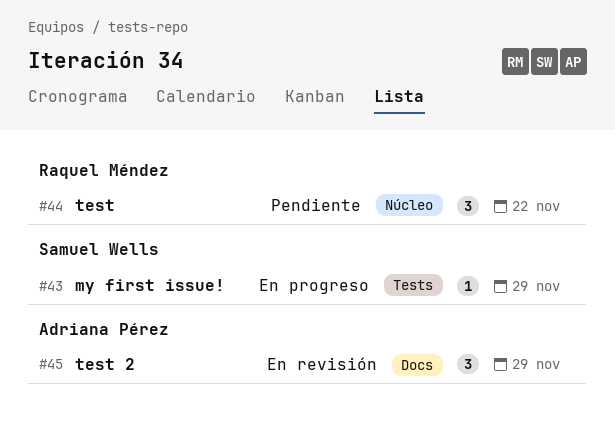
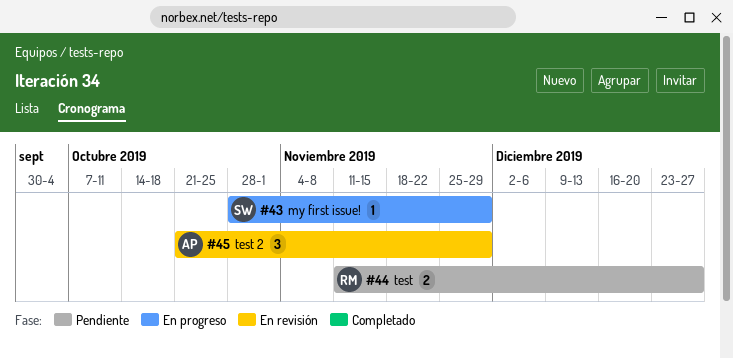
#44, estimate: 3 -> 2
#44, due: Nov 22 -> Dec 27

